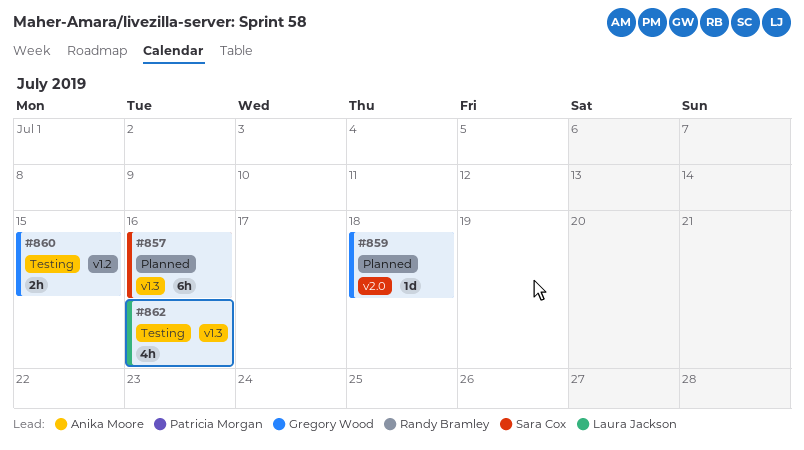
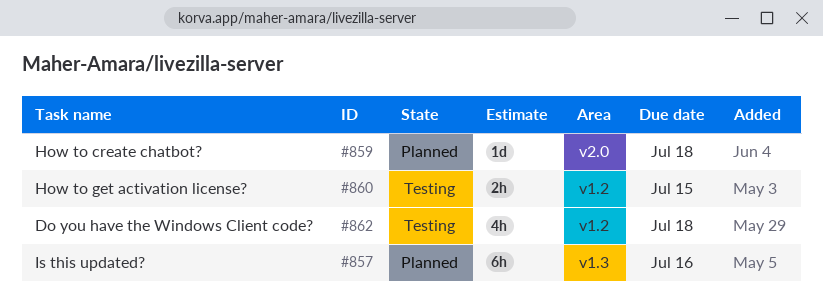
#862, label: v1.3 -> v1.2
#862, due: Jul 16 -> Jul 18

